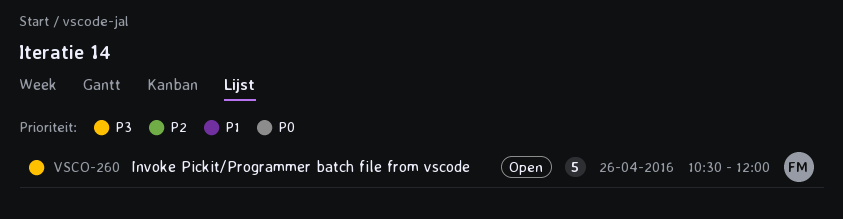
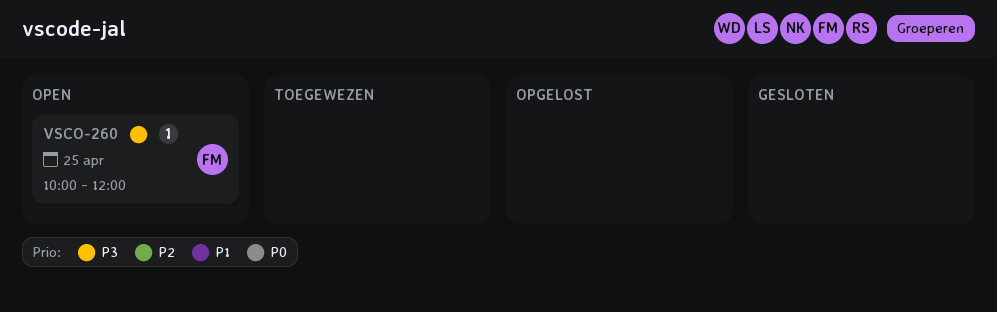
VSCO-260, estimate: 5 -> 1
VSCO-260, day: Apr 26 -> Apr 25
VSCO-260, begins: 10:30 -> 10:00

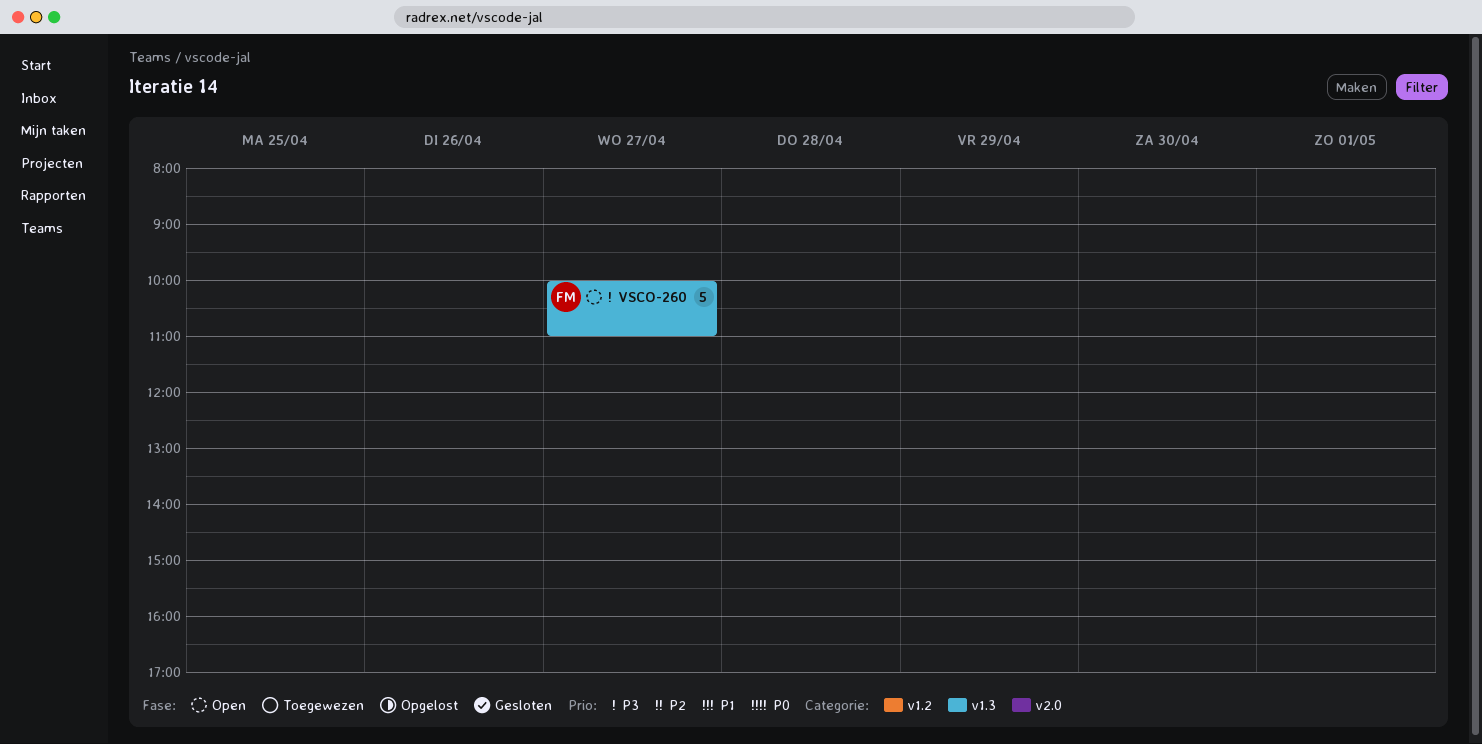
VSCO-260, estimate: 1 -> 5
VSCO-260, day: Apr 25 -> Apr 27
VSCO-260, ends: 12:00 -> 11:00

